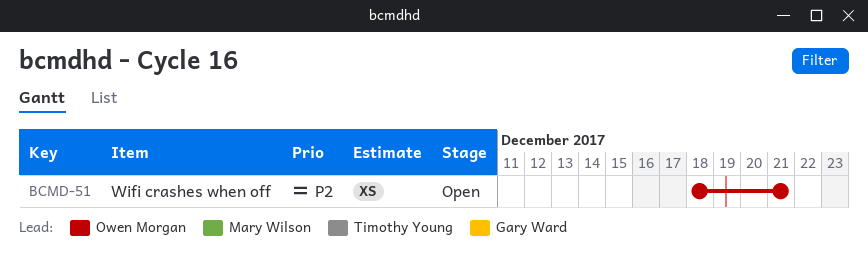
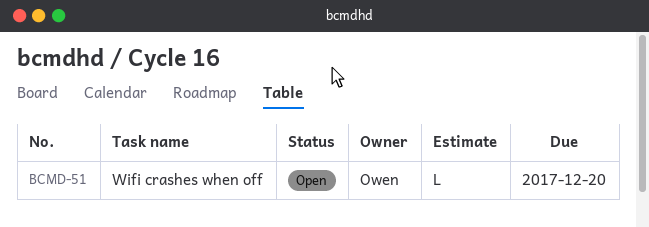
BCMD-51, estimate: XS -> L
BCMD-51, due: Dec 21 -> Dec 20

